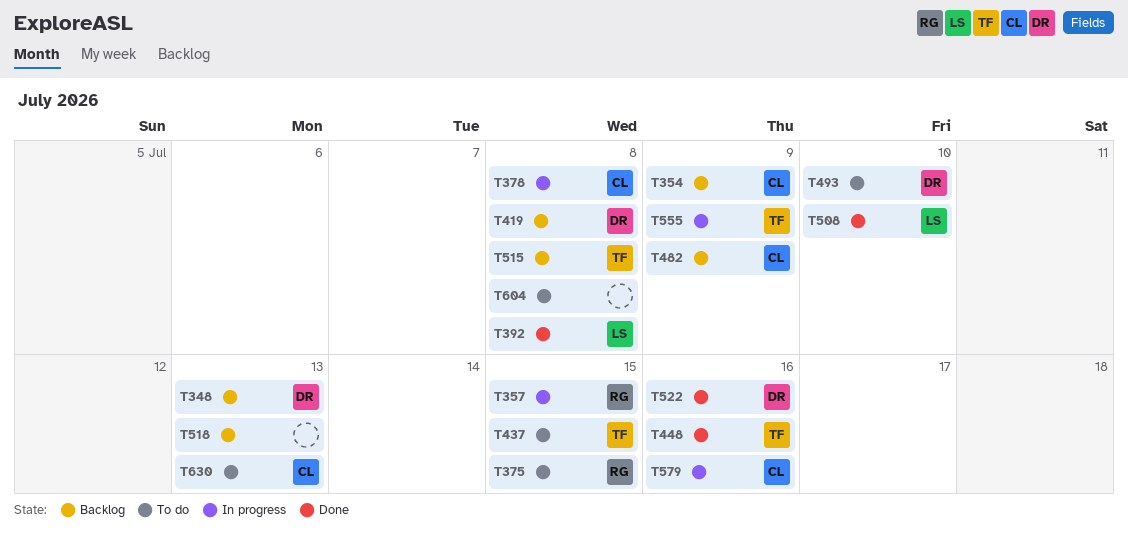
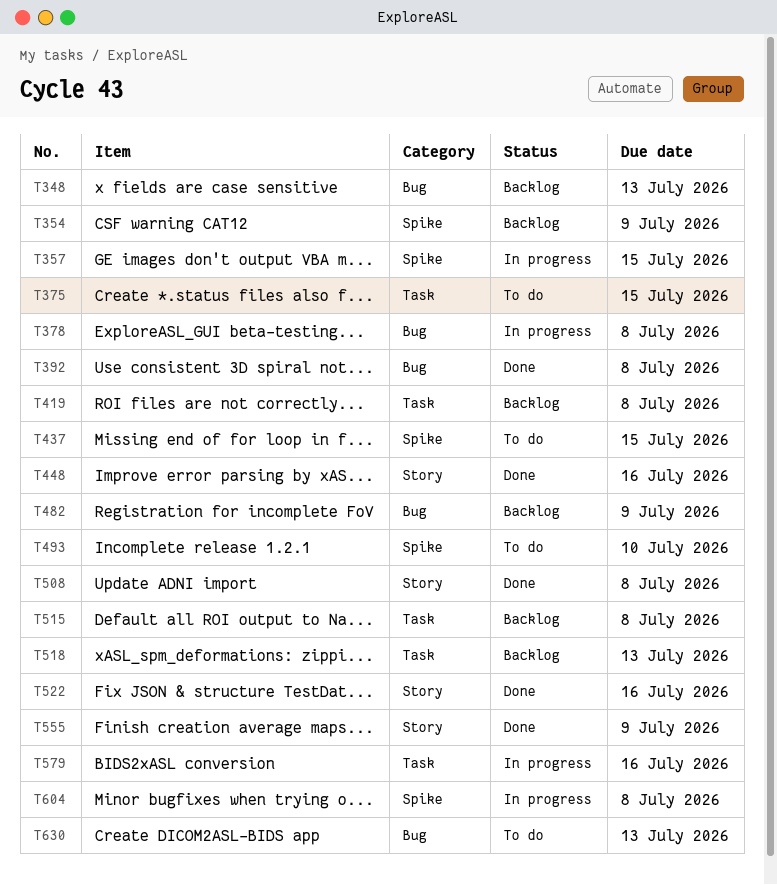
T508, due: Jul 10 -> Jul 8
T555, status: In progress -> Done
T604, status: To do -> In progress

